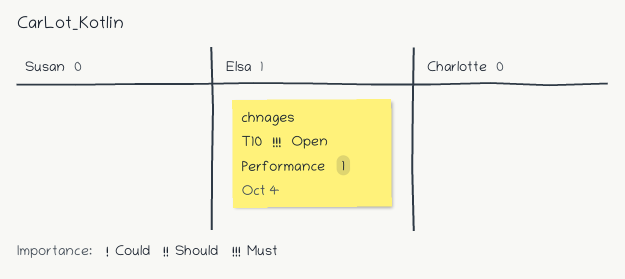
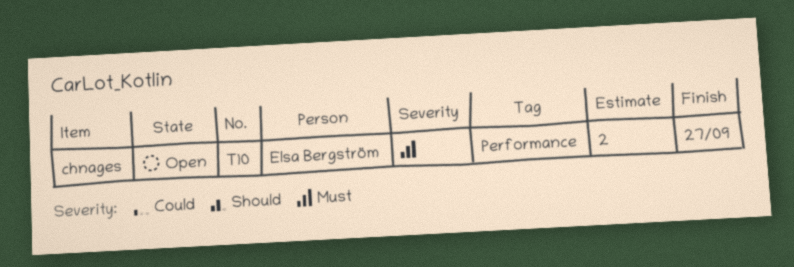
T10, estimate: 1 -> 2
T10, due: Oct 4 -> Sep 27

